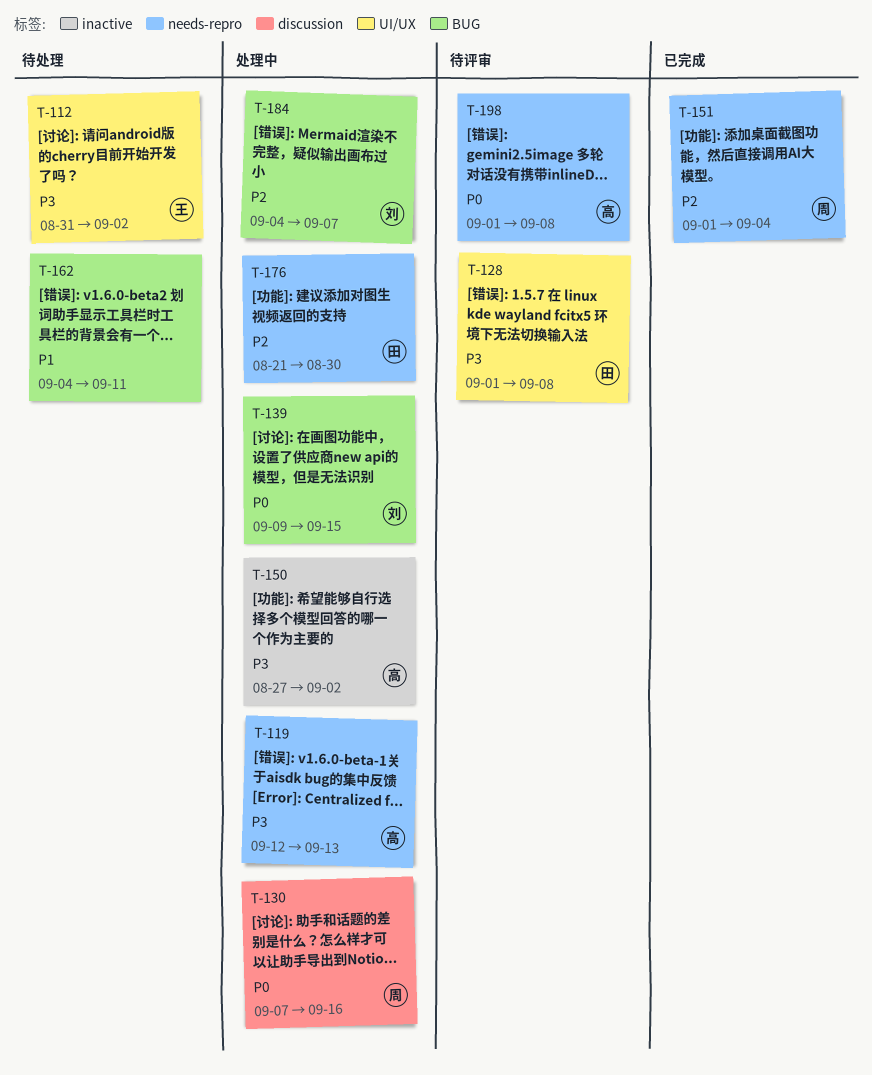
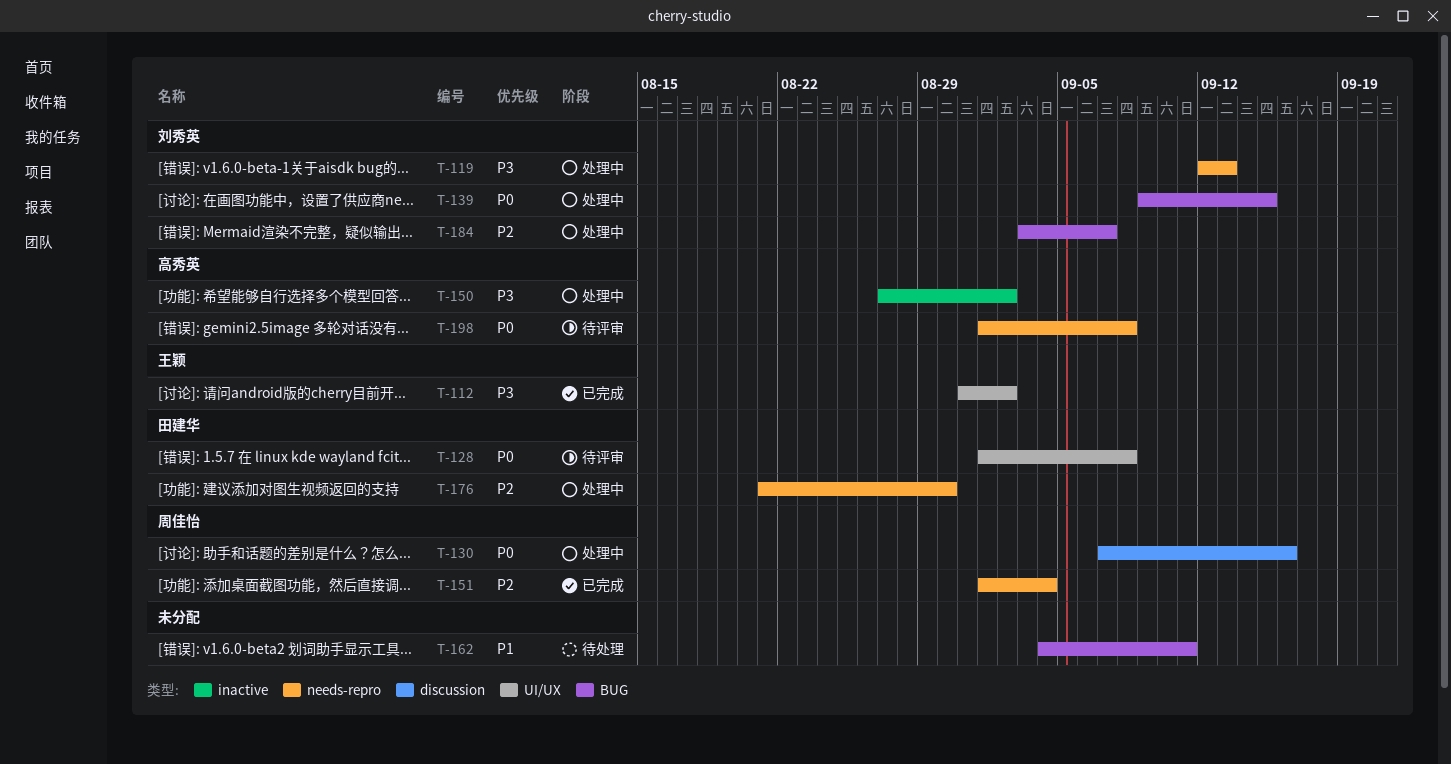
T-112, status: 待处理 -> 已完成
T-119, owner: 高秀英 -> 刘秀英
T-128, priority: P3 -> P0
T-184, start: Sep 4 -> Sep 3

